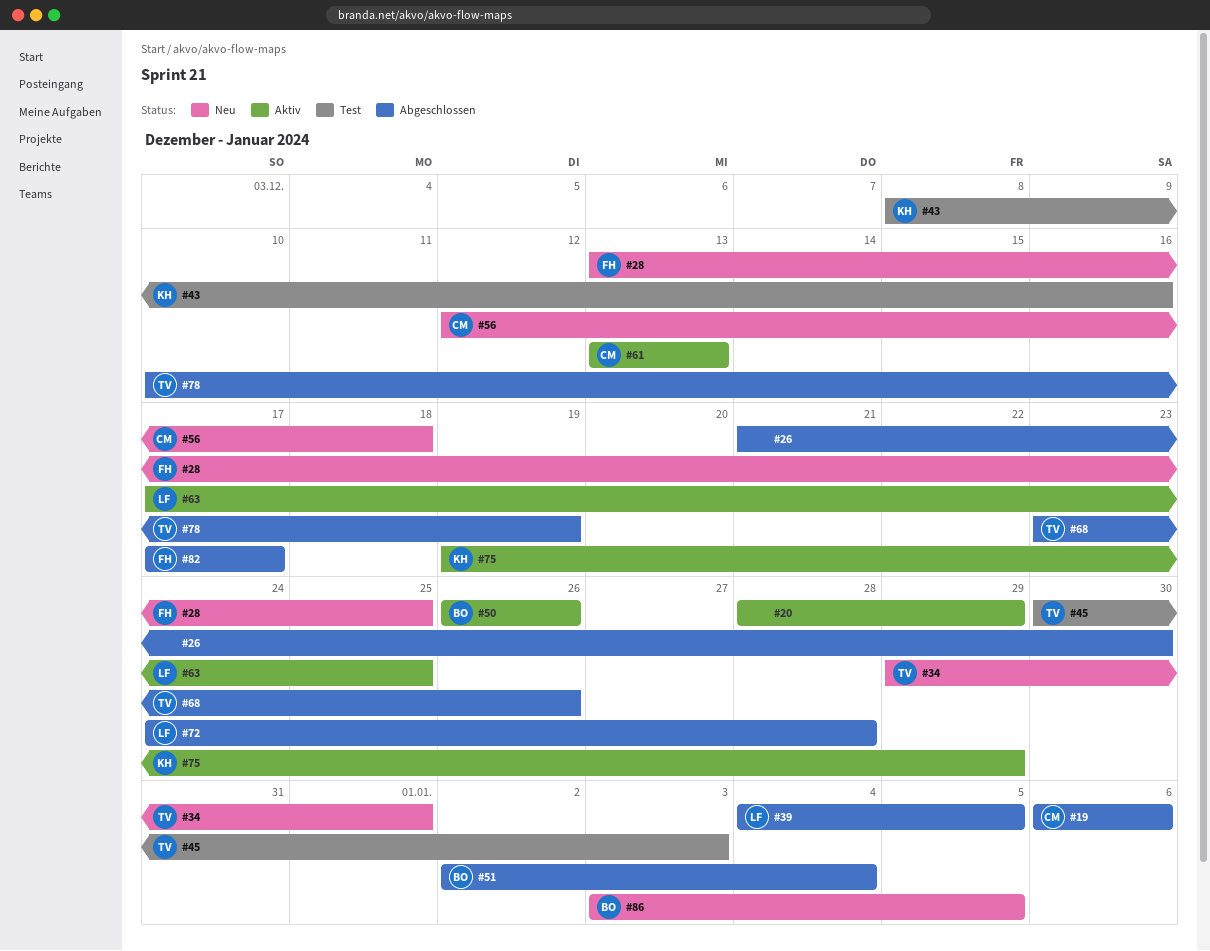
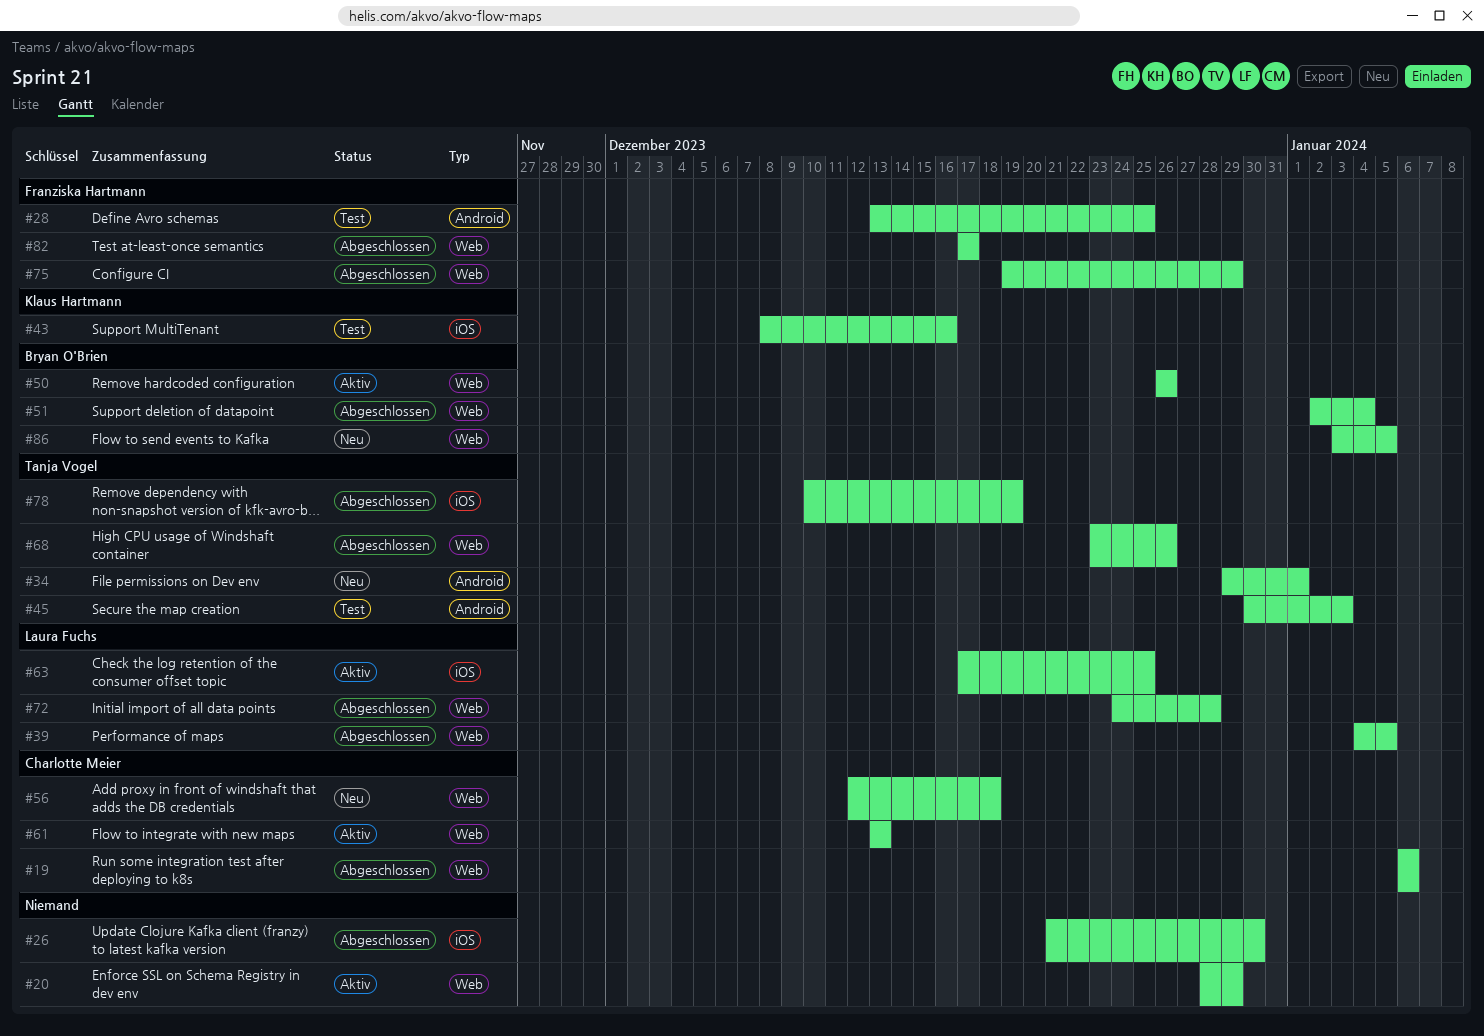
#28, status: Neu -> Test
#75, status: Aktiv -> Abgeschlossen
#75, owner: Klaus Hartmann -> Franziska Hartmann

